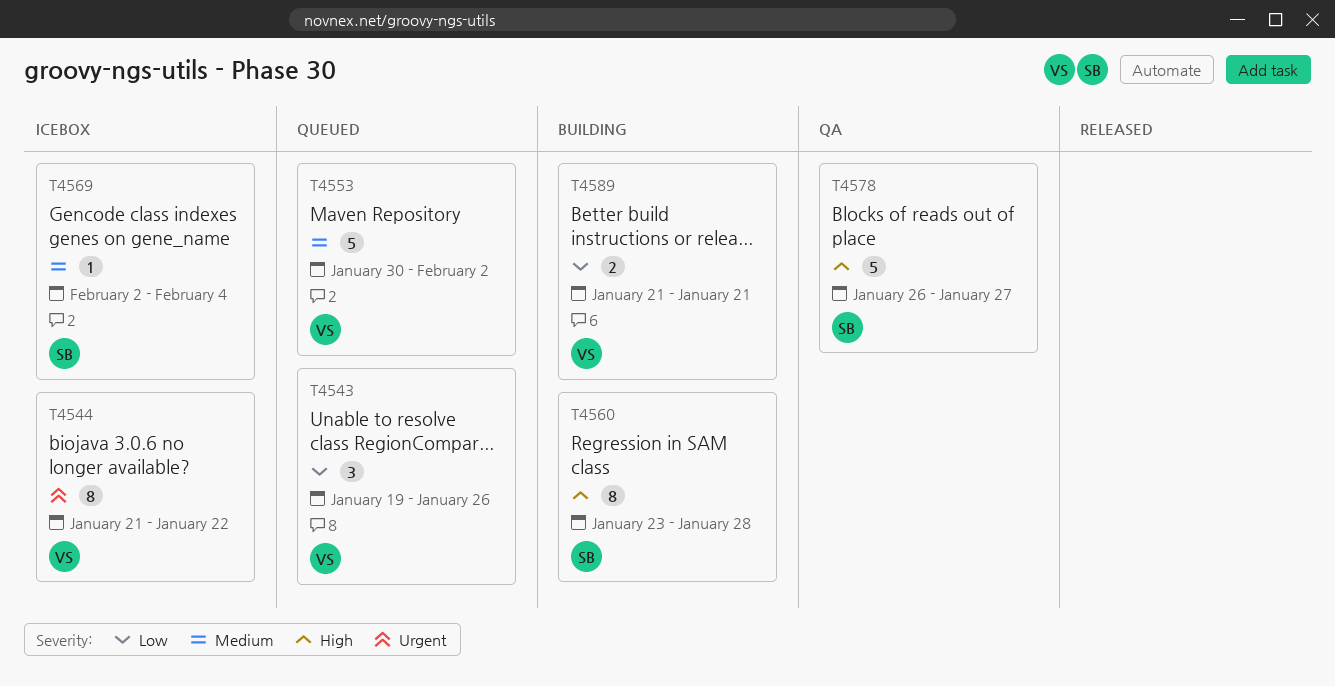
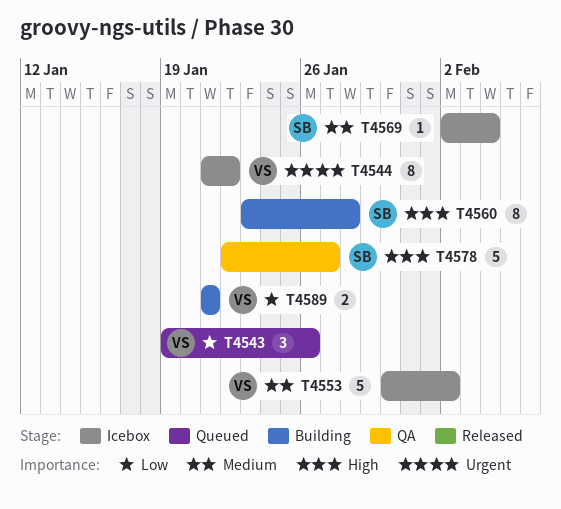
T4553, status: Queued -> Icebox
T4578, start: Jan 26 -> Jan 22

